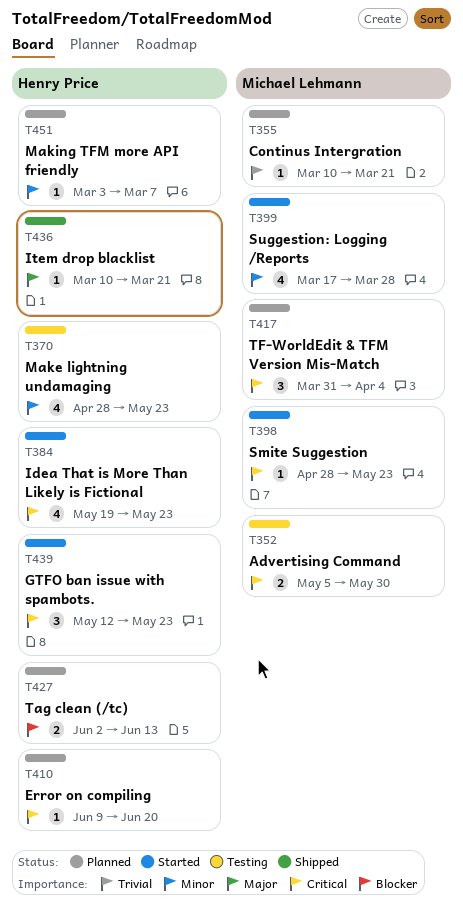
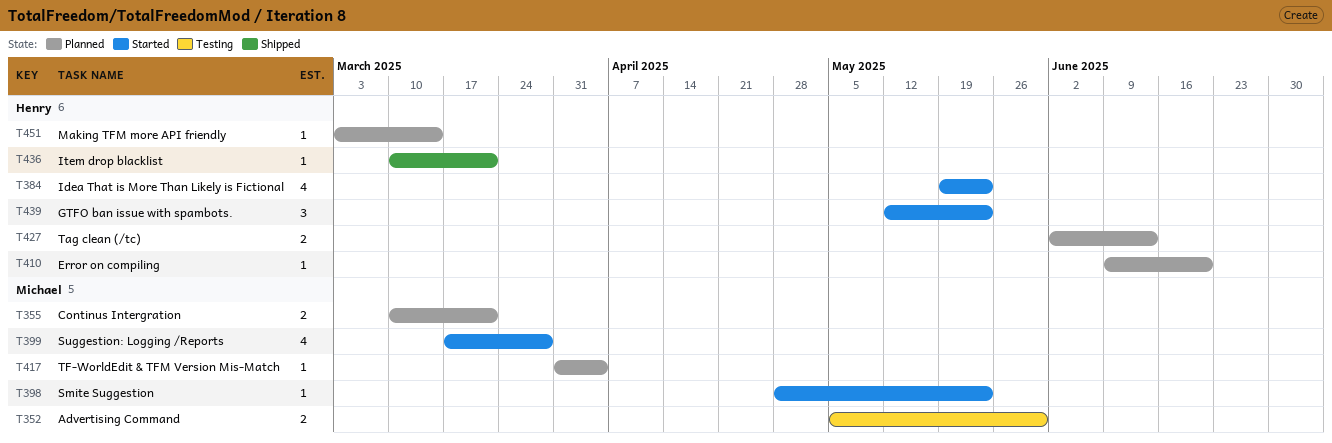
T355, estimate: 1 -> 2
T370: present -> none
T417, estimate: 3 -> 1
T451, due: Mar 7 -> Mar 14

